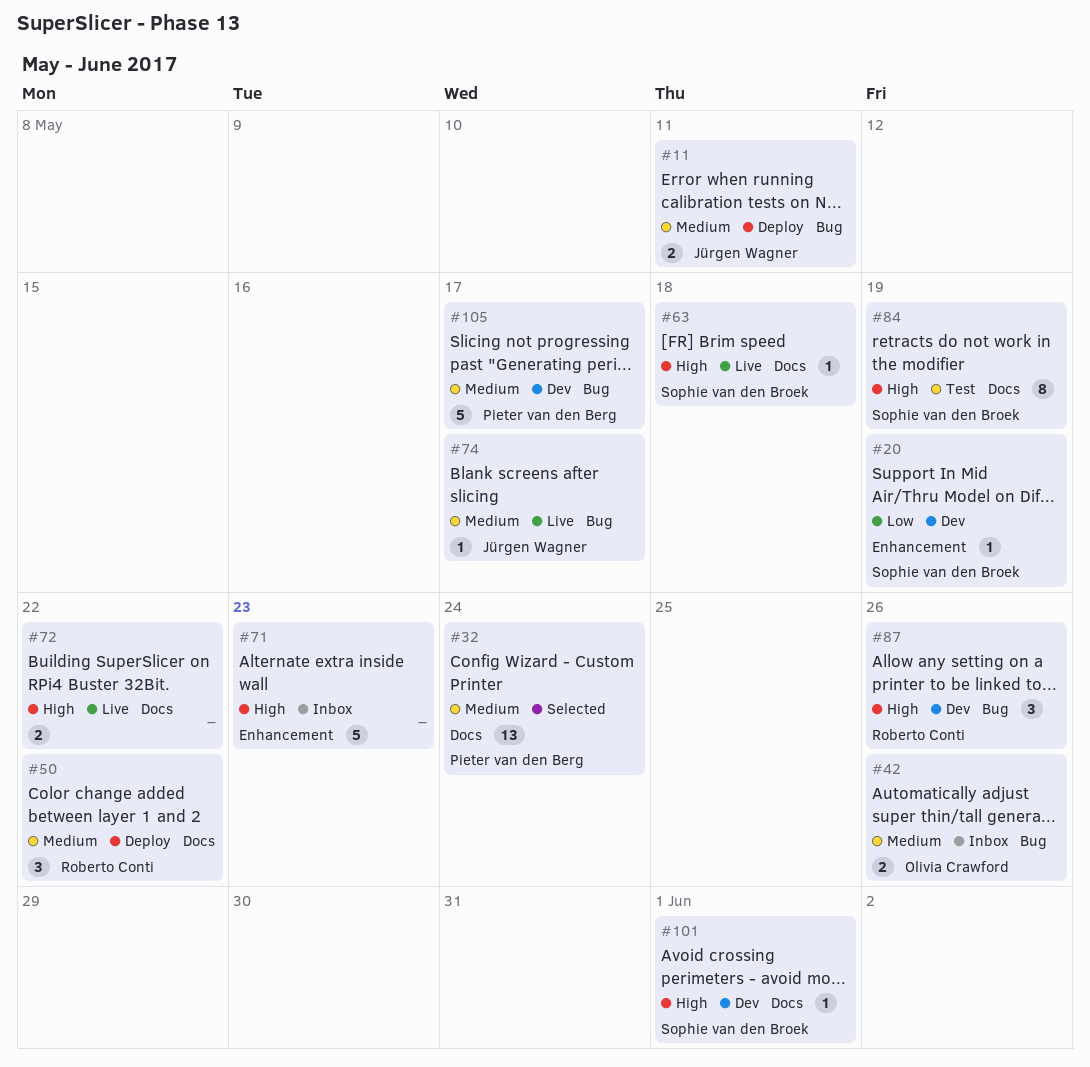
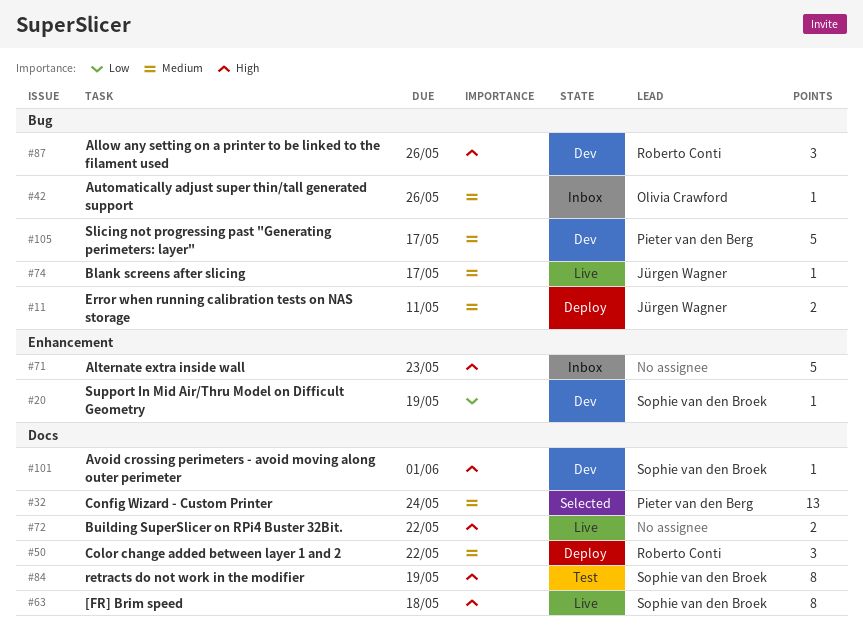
#42, estimate: 2 -> 1
#63, estimate: 1 -> 8

